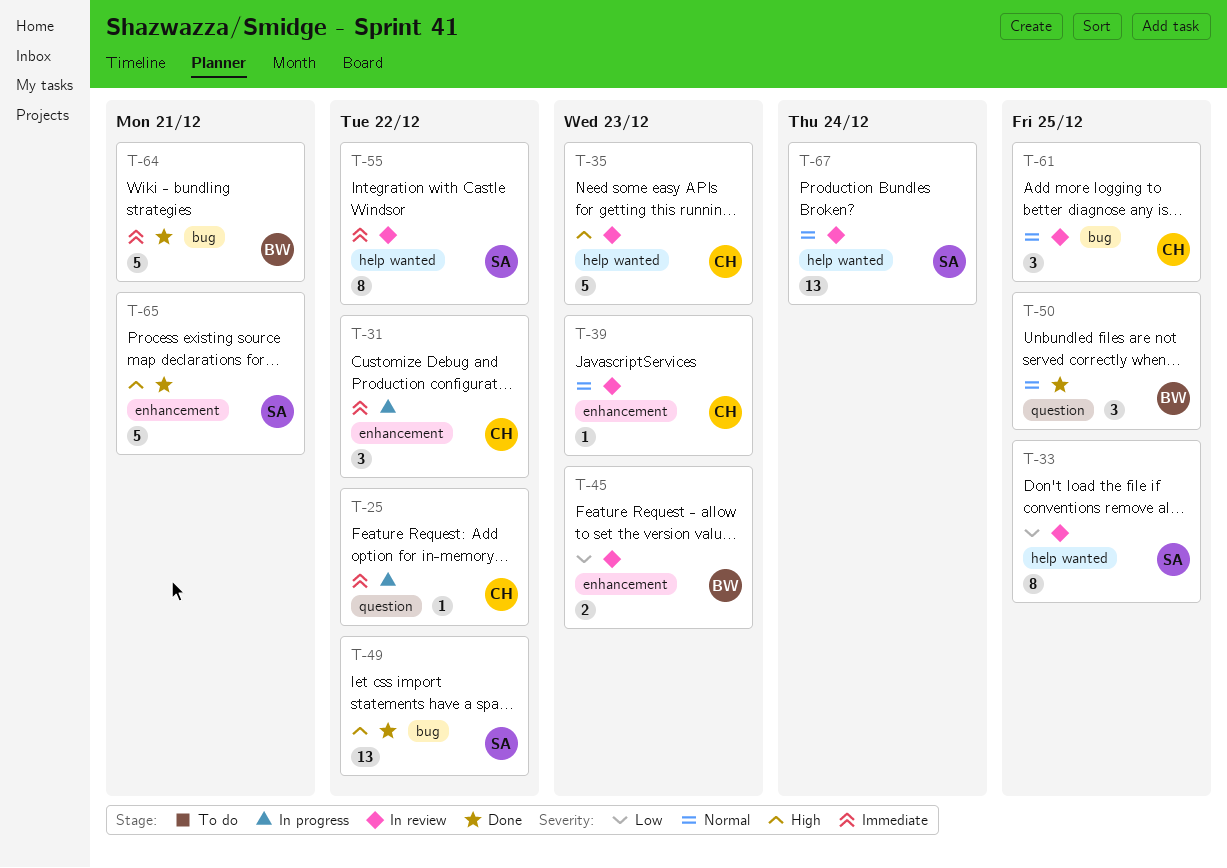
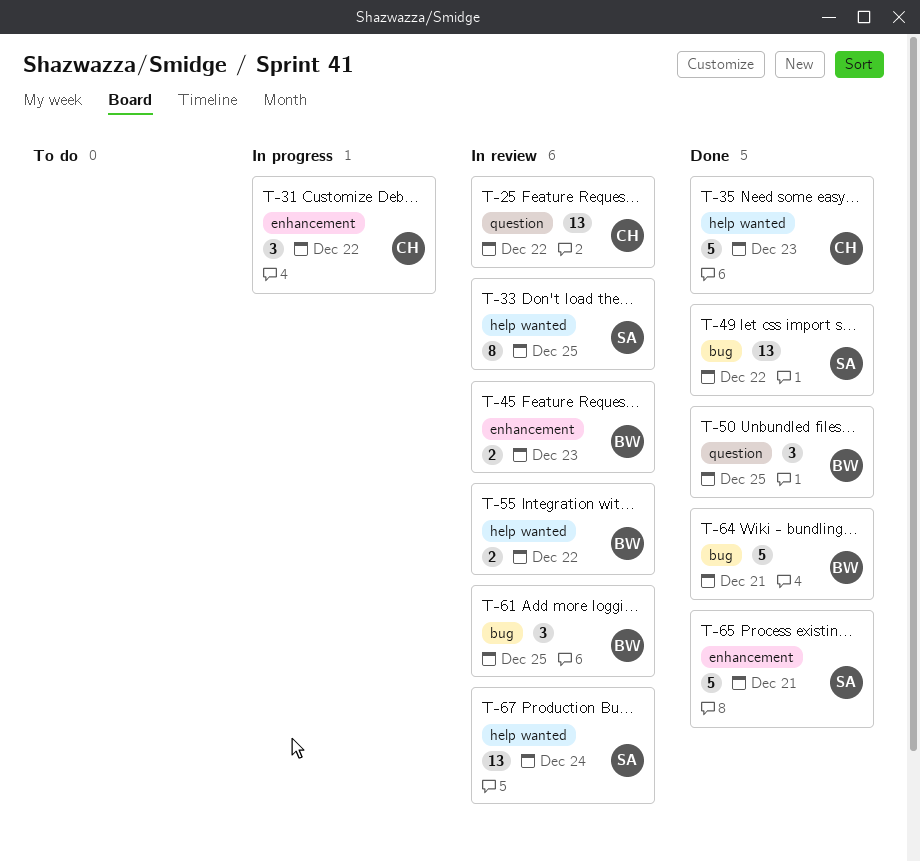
T-25, status: In progress -> In review
T-25, estimate: 1 -> 13
T-35, status: In review -> Done
T-39: present -> none
T-55, owner: SA -> BW
T-55, estimate: 8 -> 2
T-61, owner: CH -> BW

